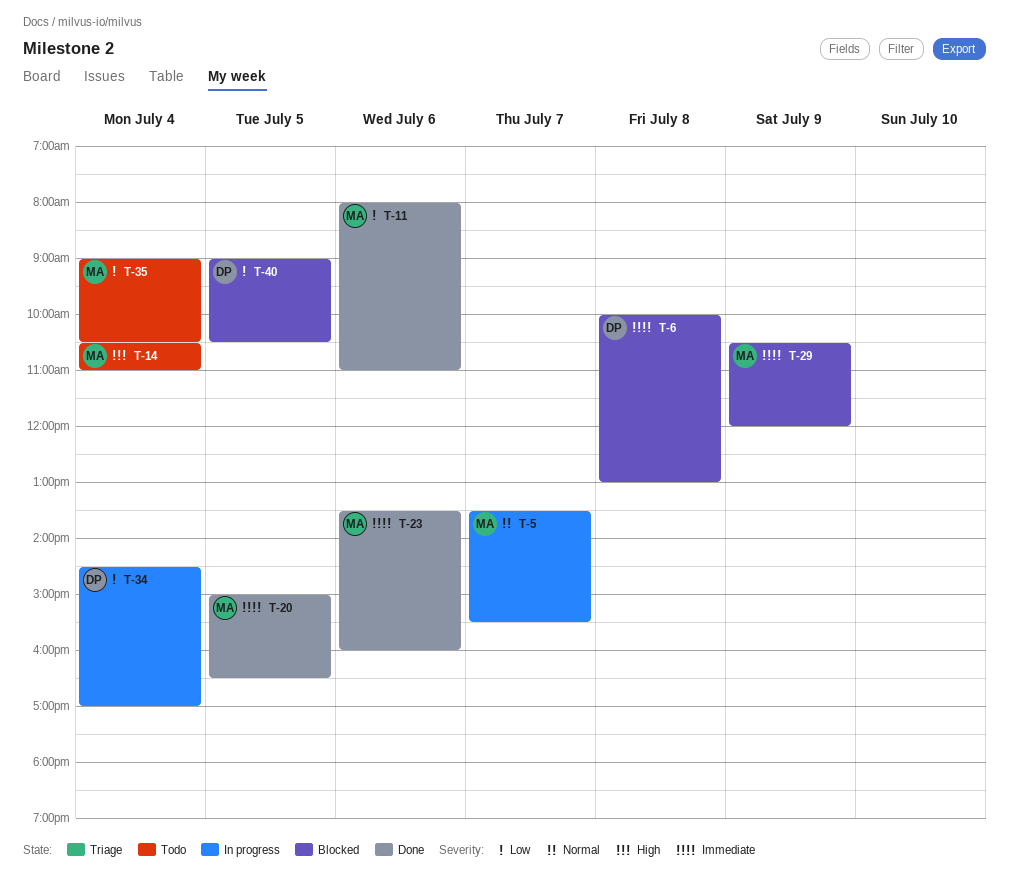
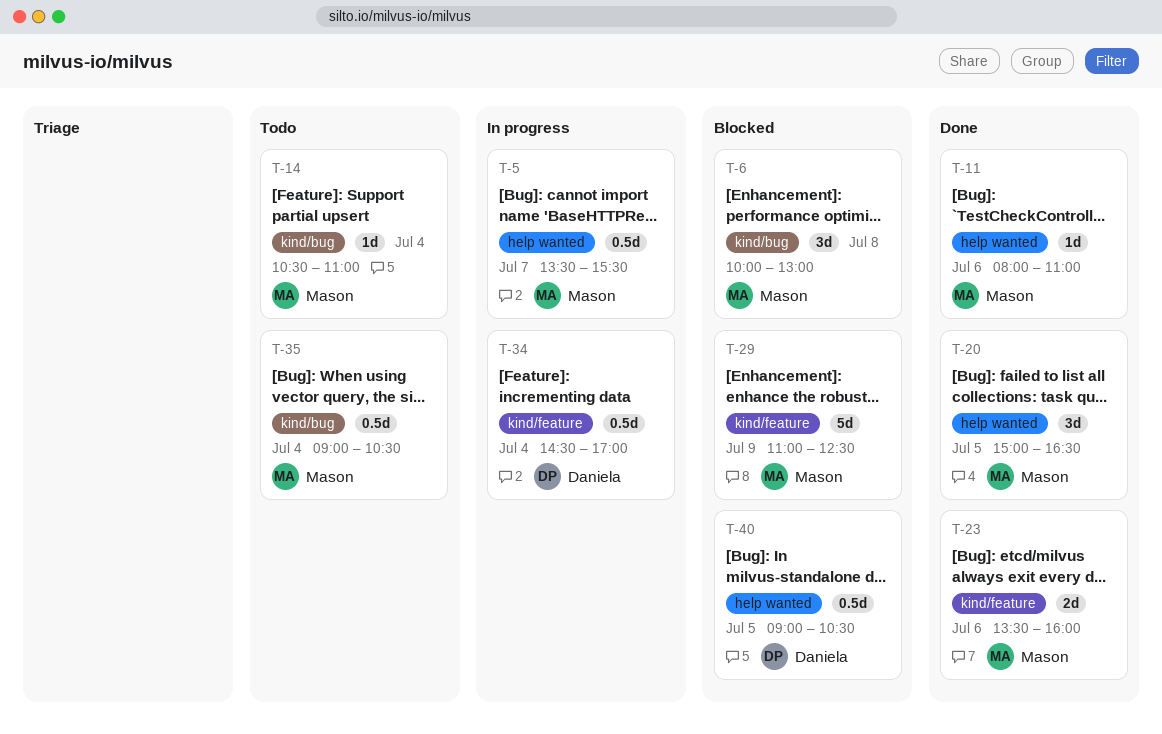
T-6, owner: Daniela -> Mason
T-29, begins: 10:30 -> 11:00
T-29, ends: 12:00 -> 12:30

